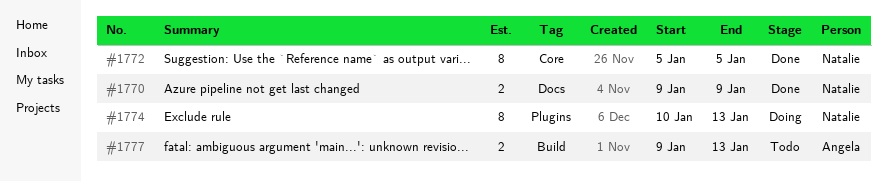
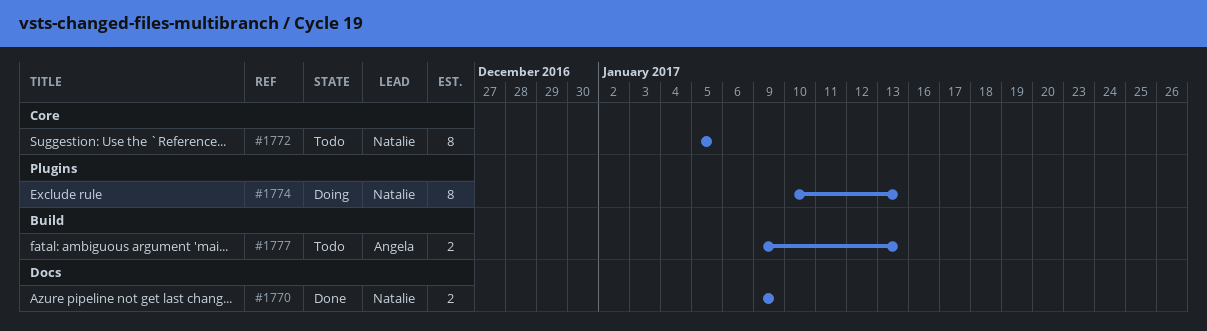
#1772, status: Done -> Todo

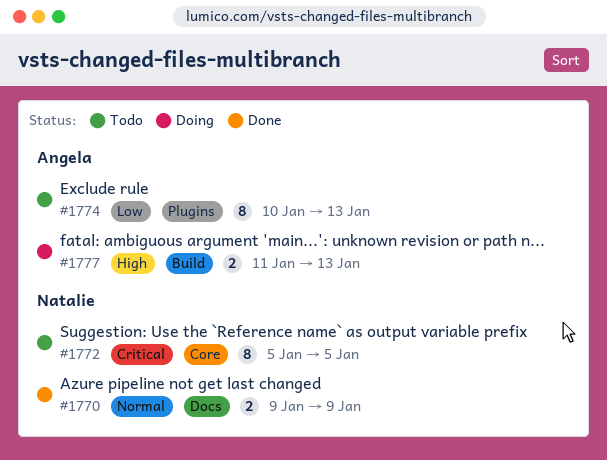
#1774, status: Doing -> Todo
#1774, owner: Natalie -> Angela
#1777, status: Todo -> Doing
#1777, start: Jan 9 -> Jan 11

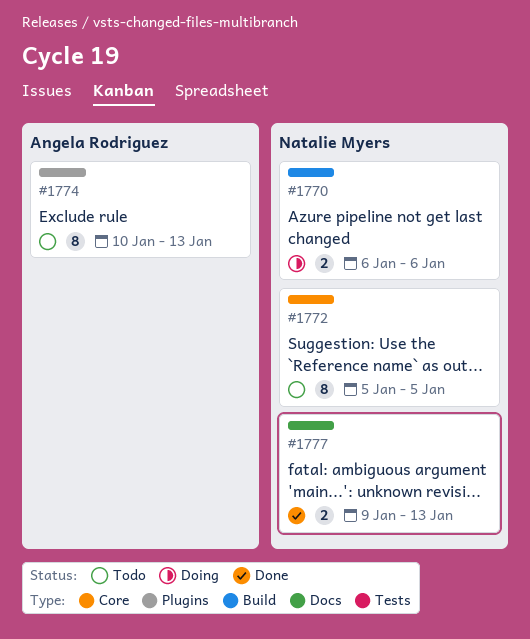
#1770, status: Done -> Doing
#1770, label: Docs -> Build
#1770, start: Jan 9 -> Jan 6
#1770, due: Jan 9 -> Jan 6
#1777, status: Doing -> Done
#1777, owner: Angela Rodriguez -> Natalie Myers
#1777, label: Build -> Docs
#1777, start: Jan 11 -> Jan 9

